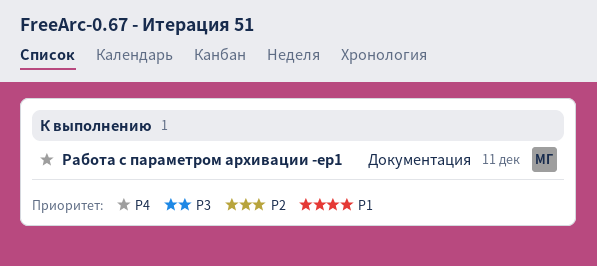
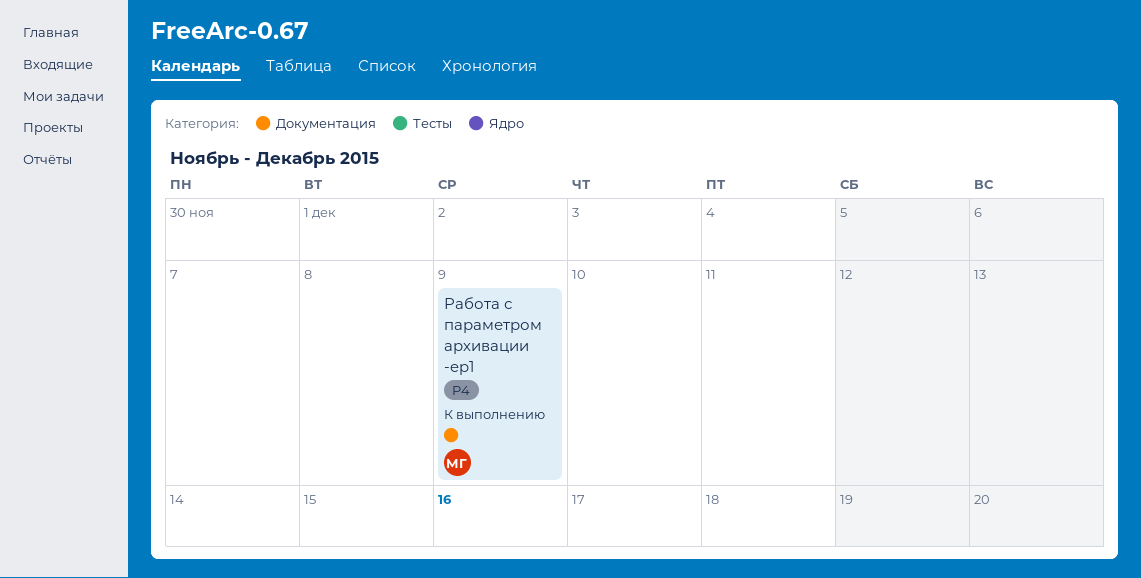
Работа с параметром архивации -ep1, due: Dec 11 -> Dec 9

